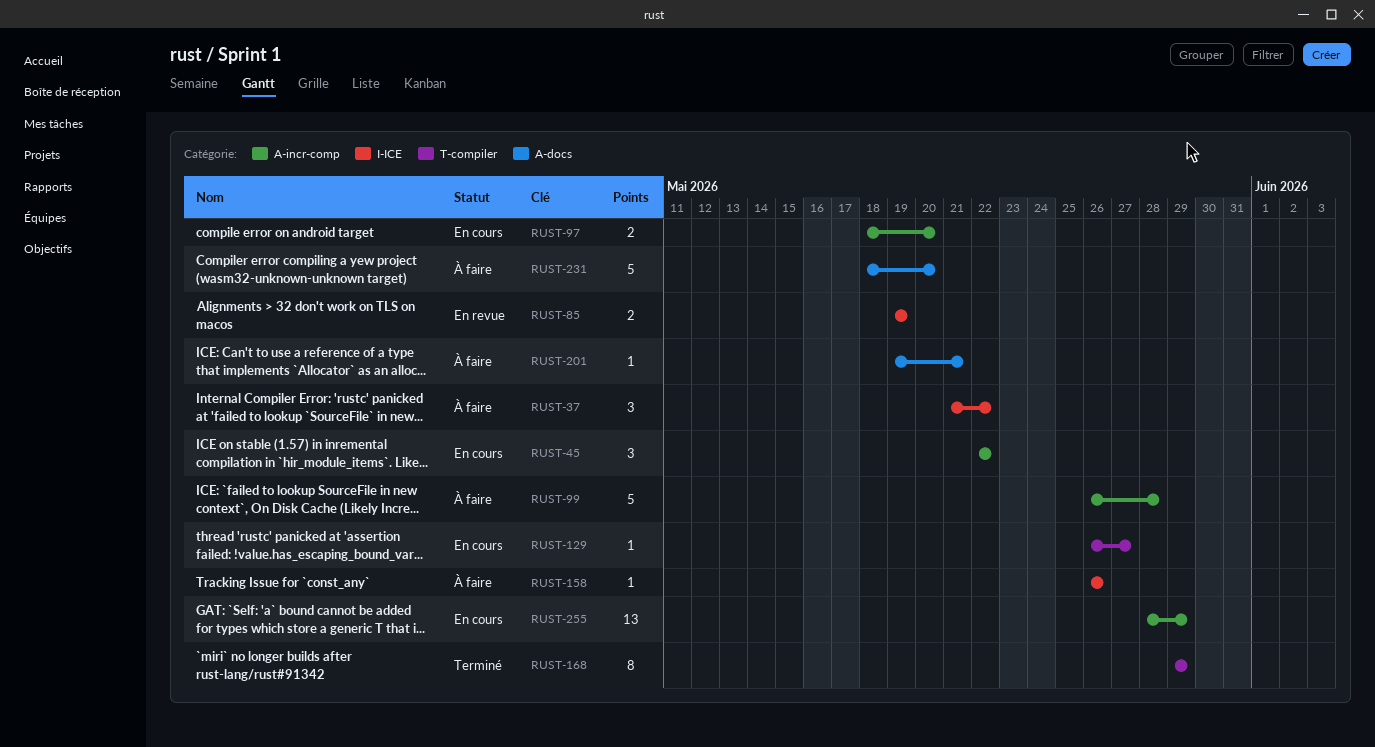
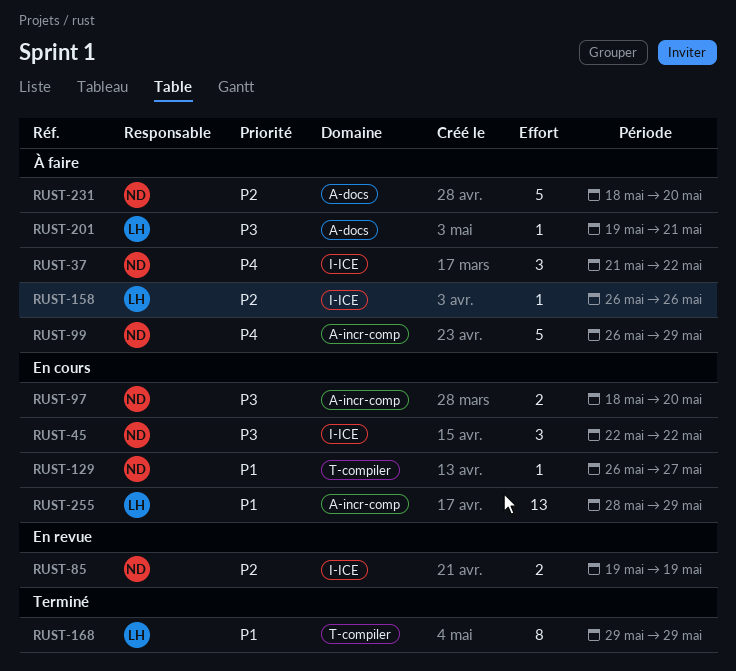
RUST-45, label: A-incr-comp -> I-ICE
RUST-99, due: May 28 -> May 29

